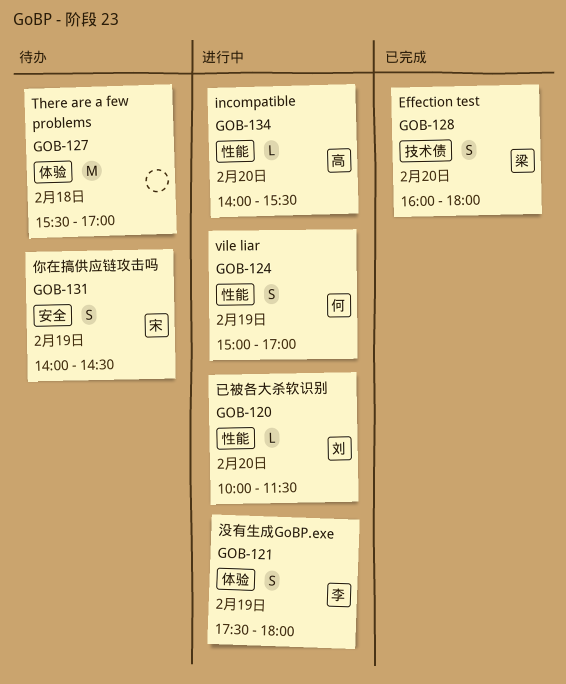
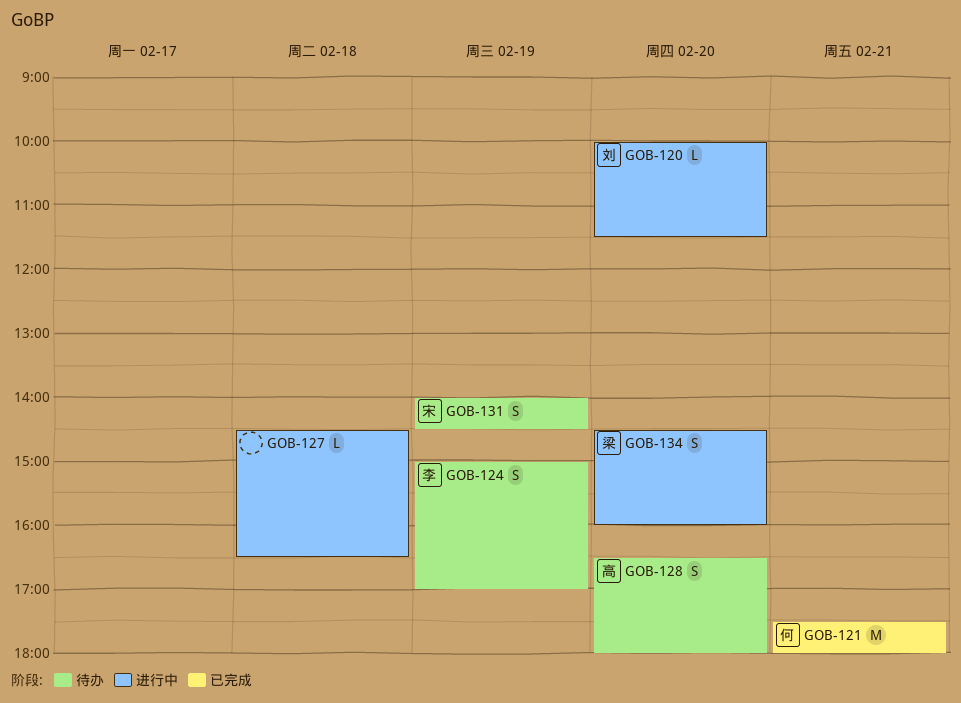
GOB-121, status: 进行中 -> 已完成
GOB-121, owner: 李 -> 何
GOB-121, estimate: S -> M
GOB-121, day: Feb 19 -> Feb 21
GOB-124, status: 进行中 -> 待办
GOB-124, owner: 何 -> 李
GOB-127, status: 待办 -> 进行中
GOB-127, estimate: M -> L
GOB-127, begins: 15:30 -> 14:30
GOB-127, ends: 17:00 -> 16:30
GOB-128, status: 已完成 -> 待办
GOB-128, owner: 梁 -> 高
GOB-128, begins: 16:00 -> 16:30
GOB-134, owner: 高 -> 梁
GOB-134, estimate: L -> S
GOB-134, begins: 14:00 -> 14:30
GOB-134, ends: 15:30 -> 16:00

